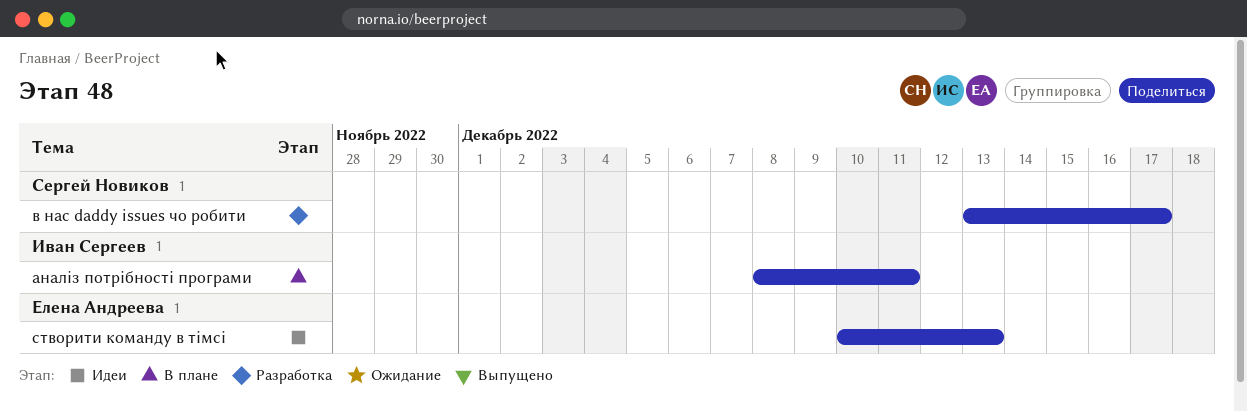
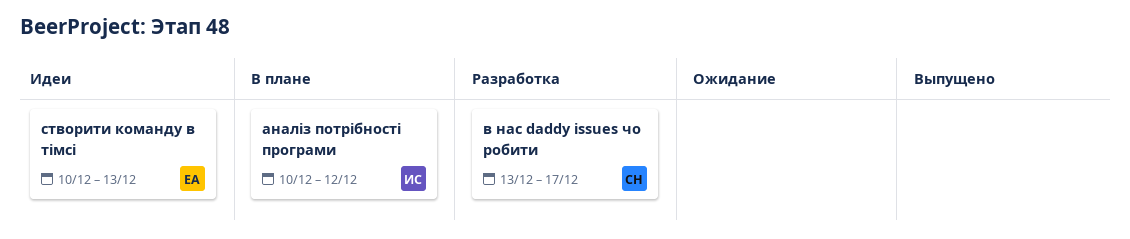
аналіз потрібності програми, start: Dec 8 -> Dec 10
аналіз потрібності програми, due: Dec 11 -> Dec 12

